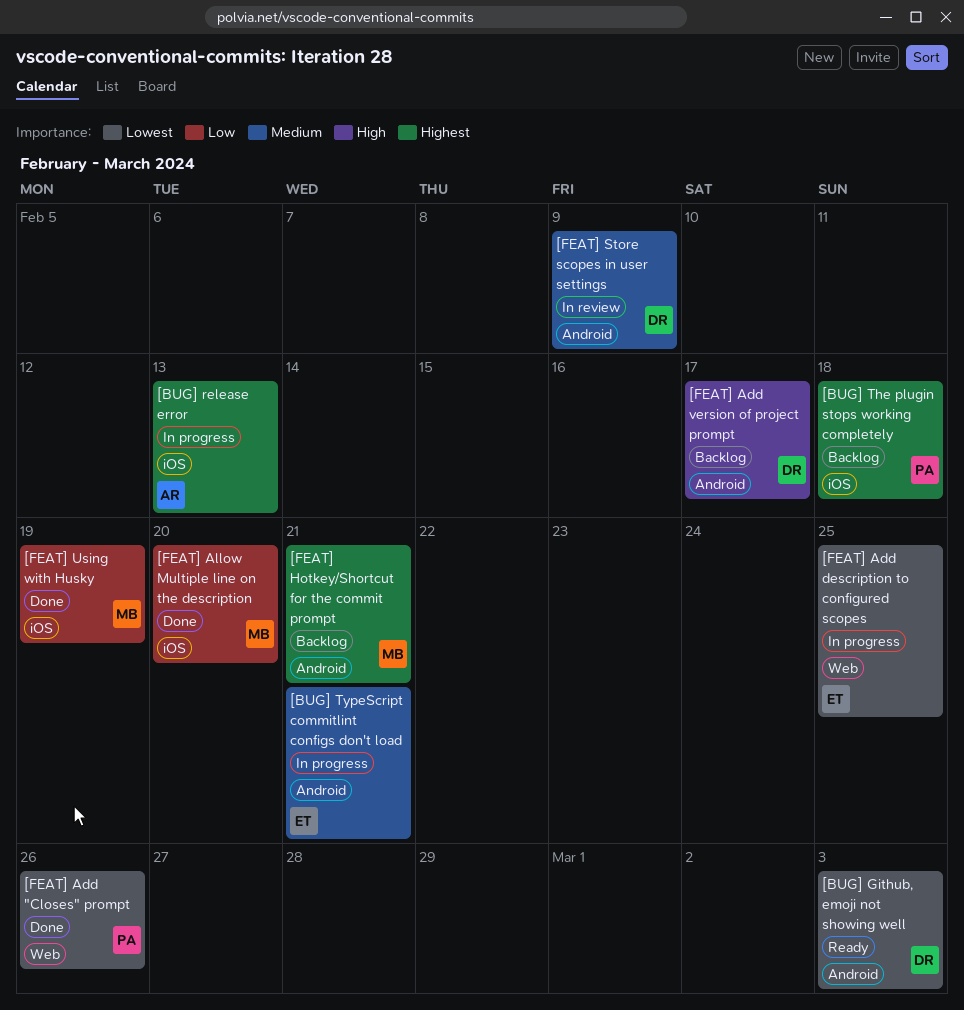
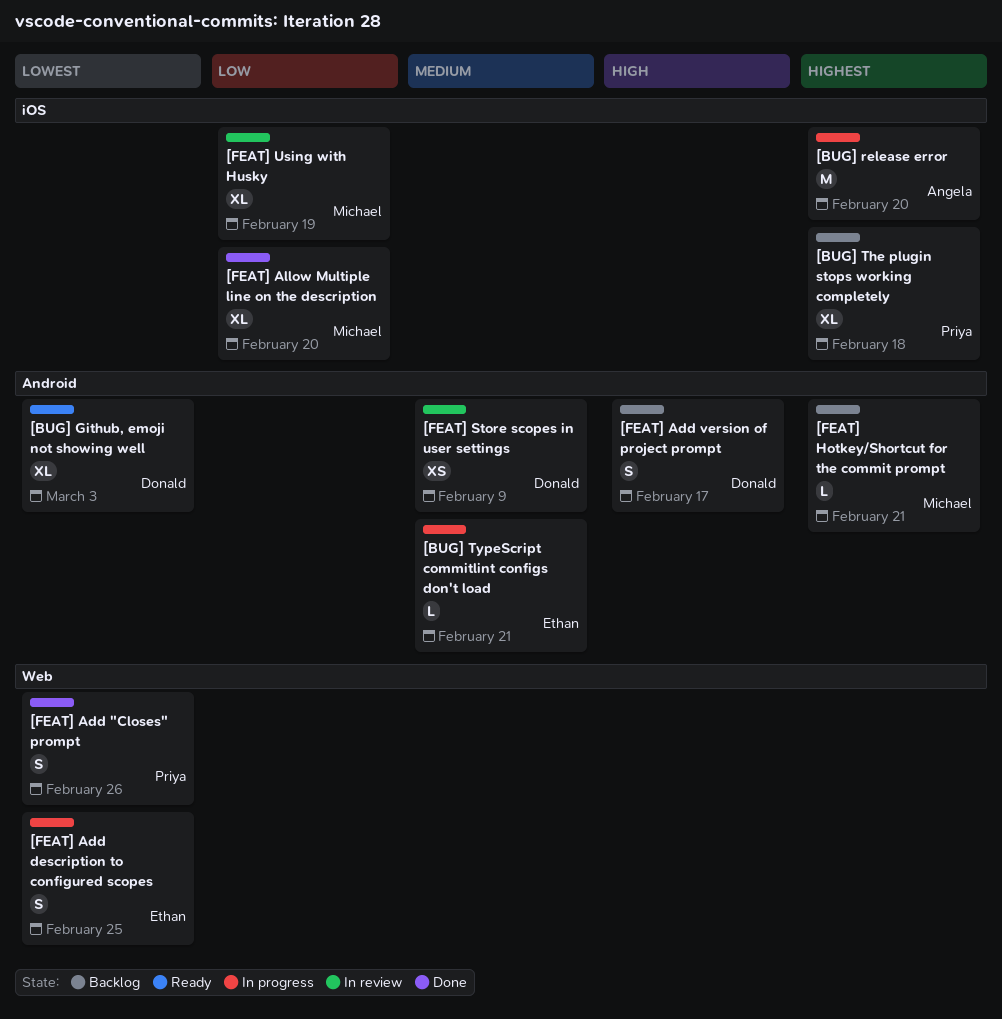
[BUG] release error, due: Feb 13 -> Feb 20
[FEAT] Using with Husky, status: Done -> In review

